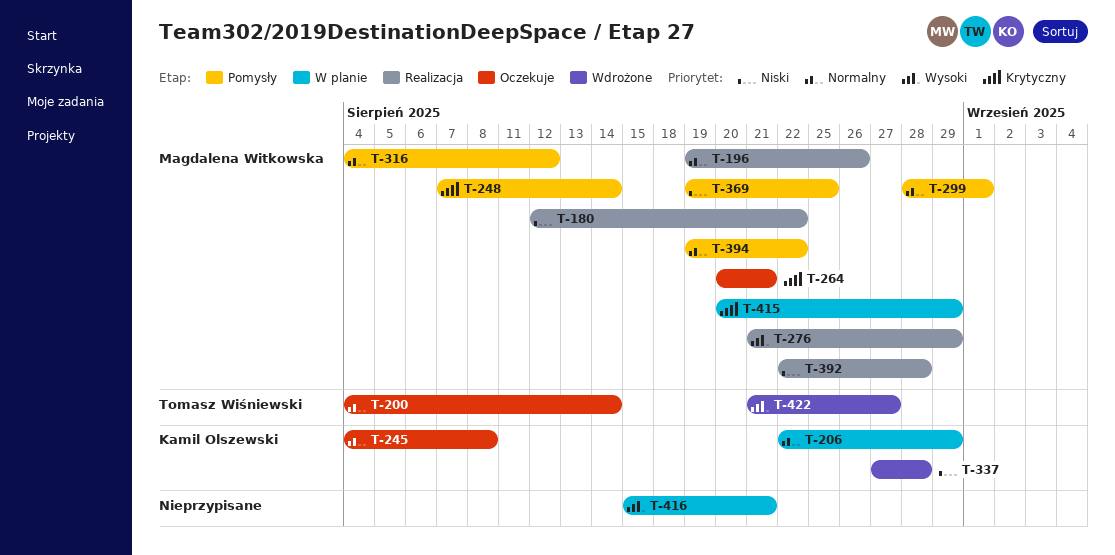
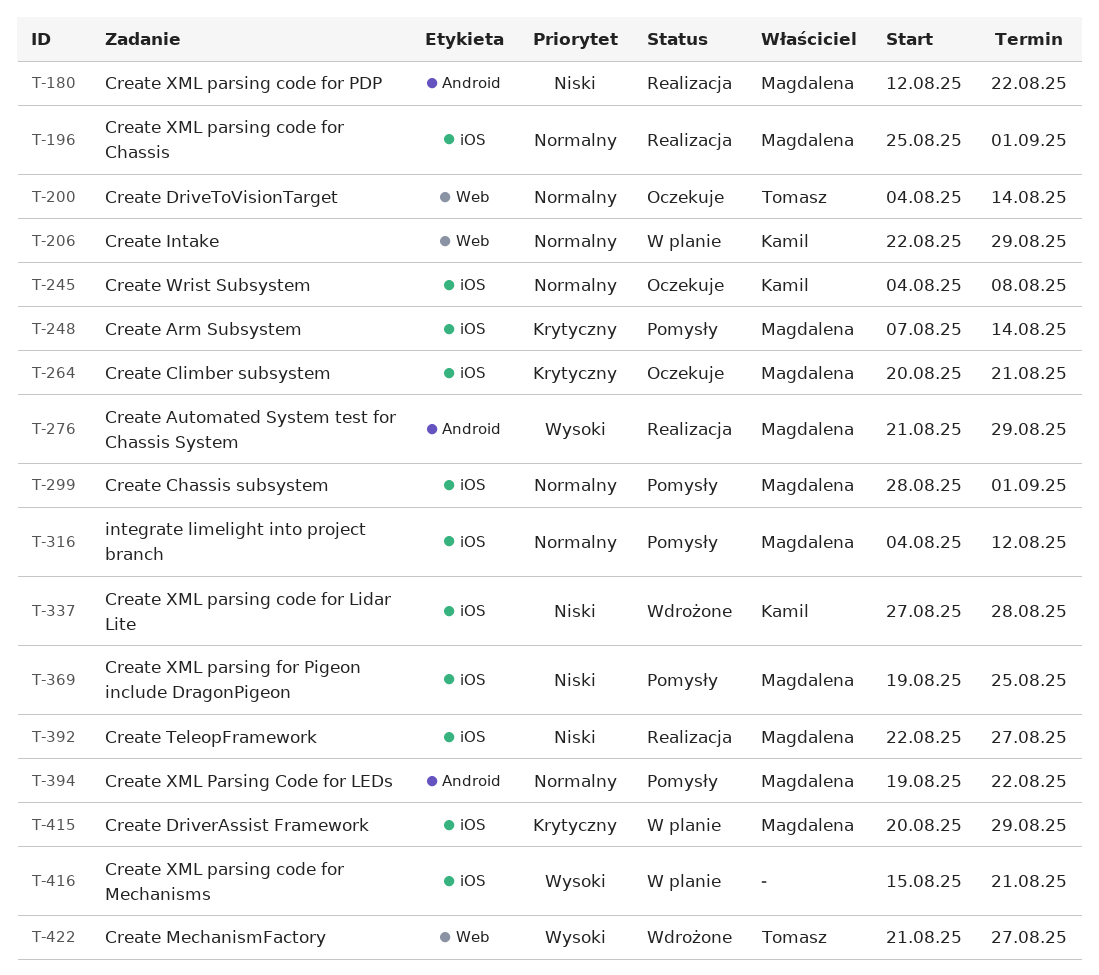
T-196, start: Aug 19 -> Aug 25
T-196, due: Aug 26 -> Sep 1
T-392, due: Aug 28 -> Aug 27

